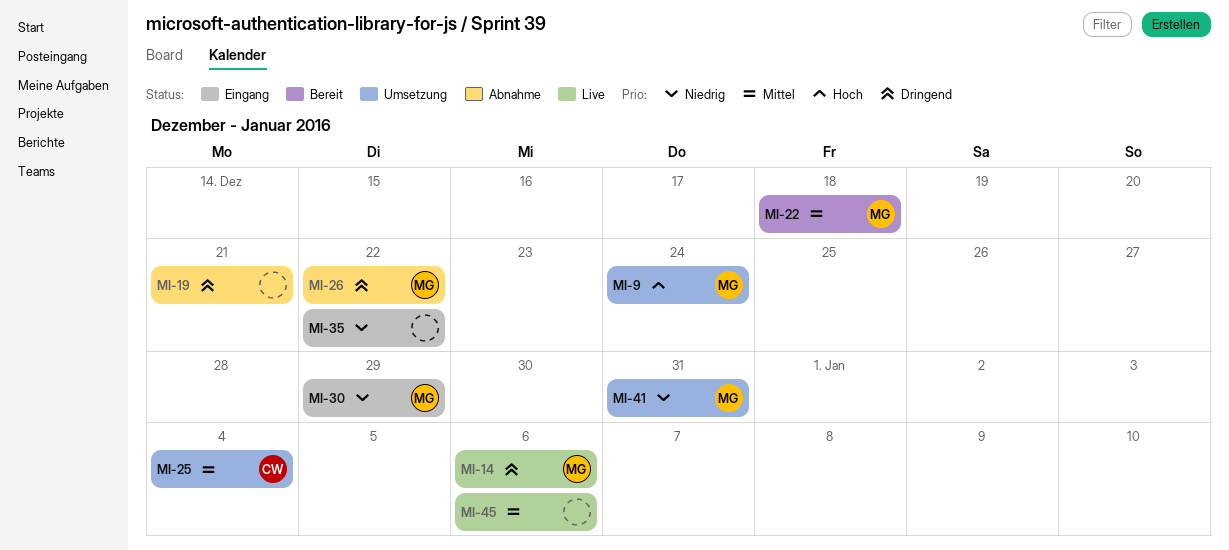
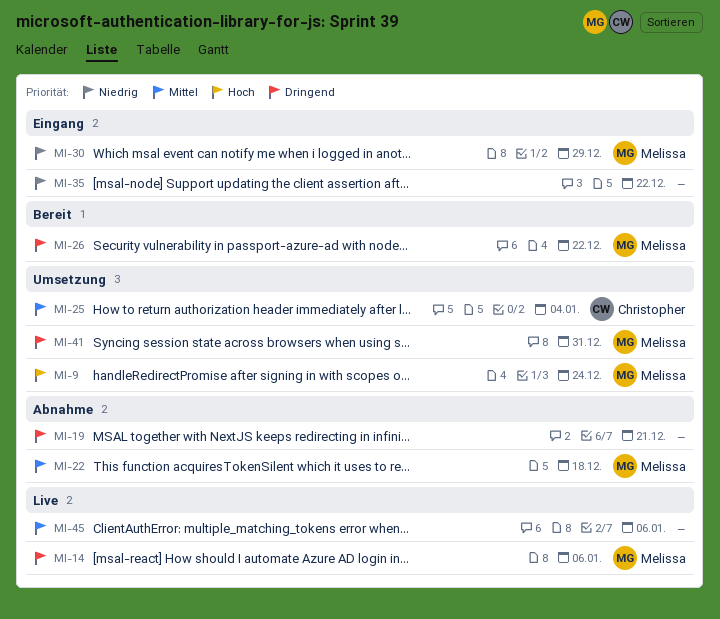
MI-22, status: Bereit -> Abnahme
MI-26, status: Abnahme -> Bereit
MI-41, priority: Niedrig -> Dringend

